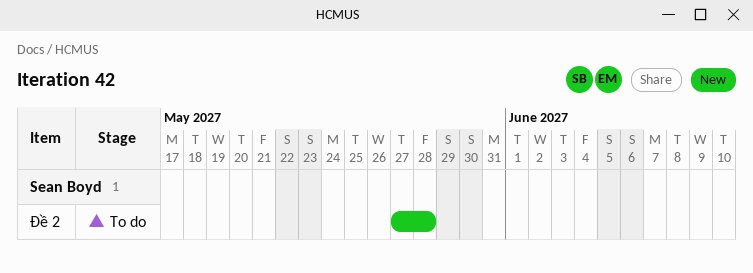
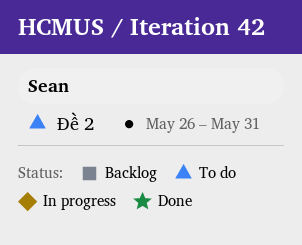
Đề 2, start: May 27 -> May 26
Đề 2, due: May 28 -> May 31

